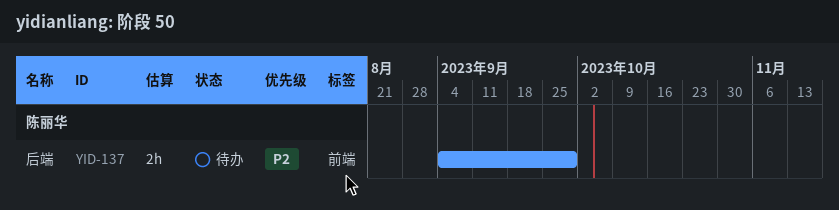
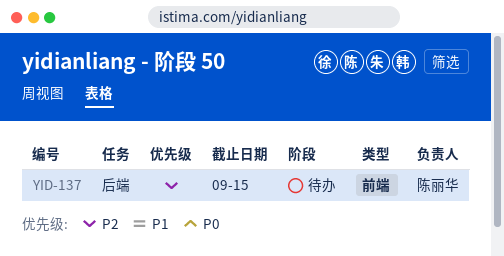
YID-137, due: Sep 29 -> Sep 15

